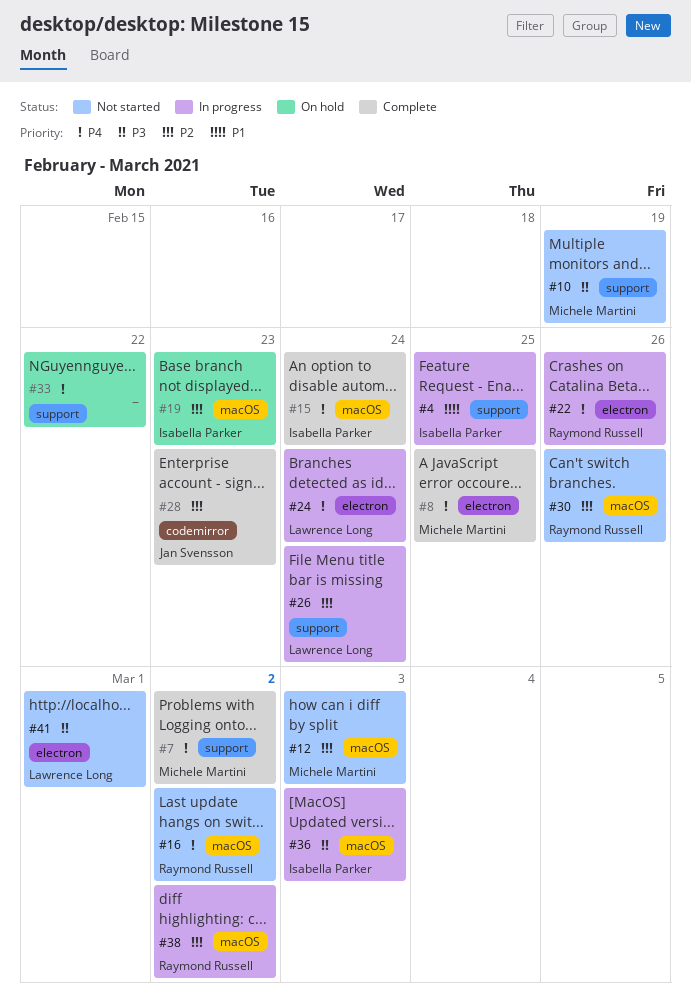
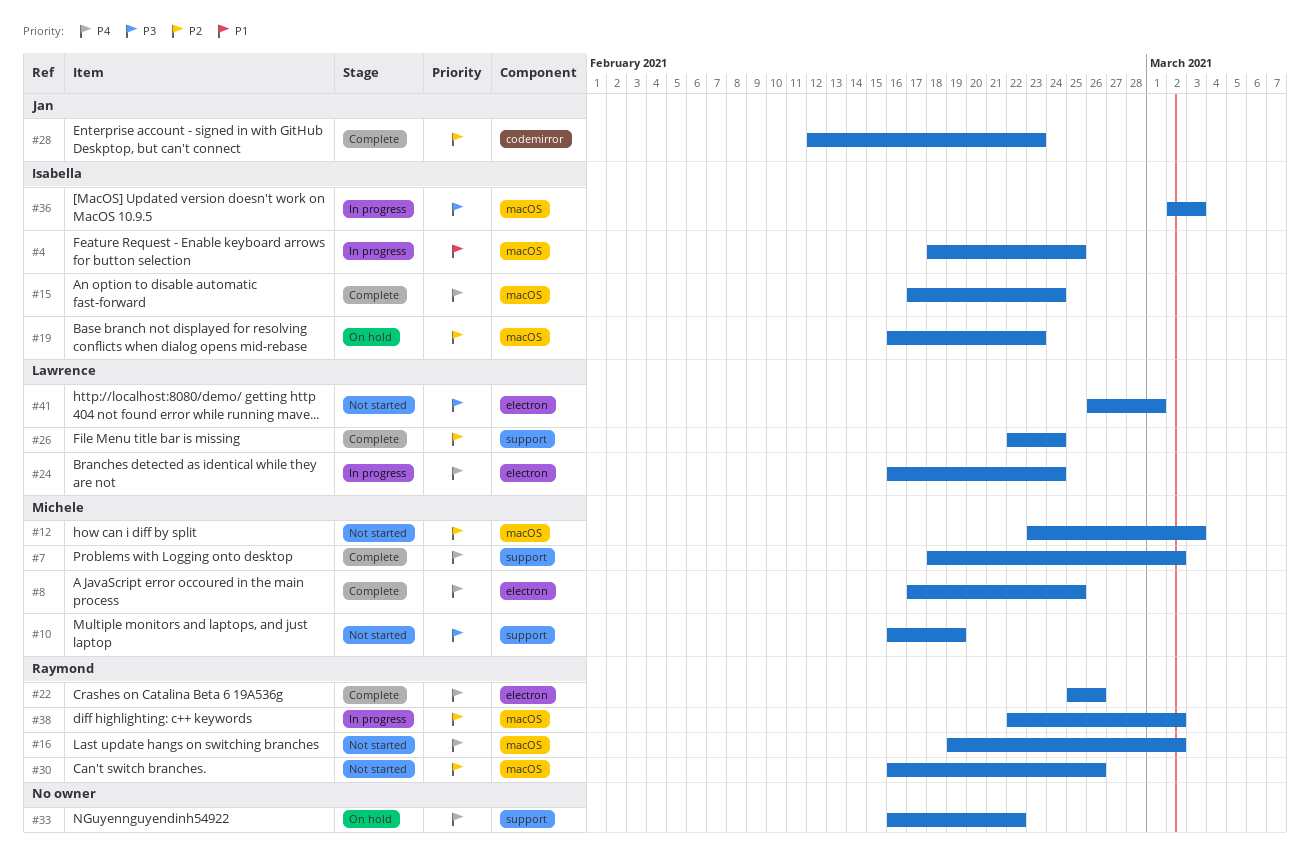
#4, label: support -> macOS
#22, status: In progress -> Complete
#26, status: In progress -> Complete

